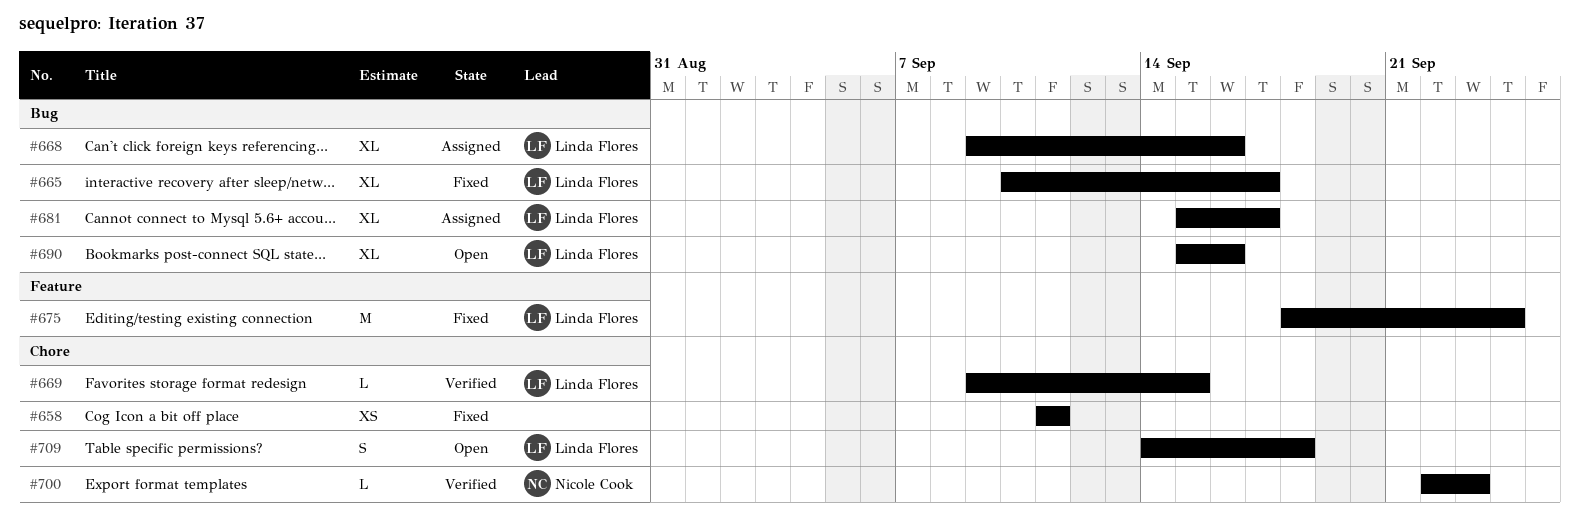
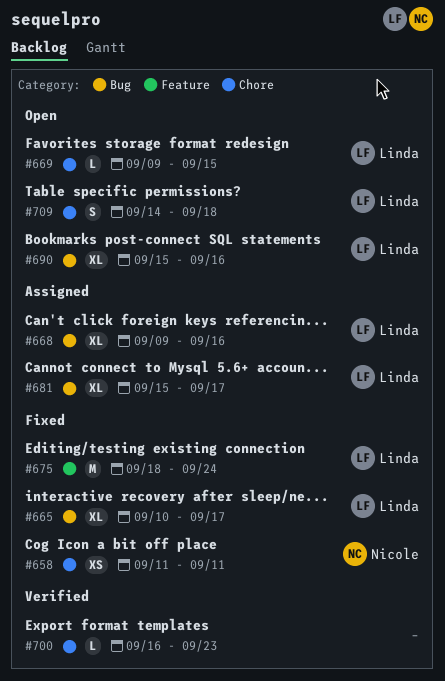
#658, owner: none -> Nicole Cook
#669, status: Verified -> Open
#700, owner: Nicole Cook -> none
#700, start: Sep 22 -> Sep 16

